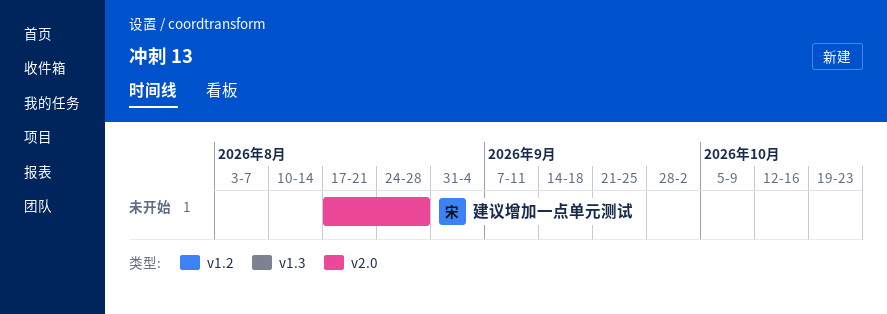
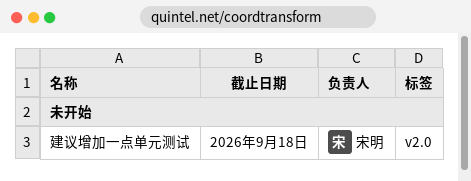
建议增加一点单元测试, due: Aug 28 -> Sep 18

